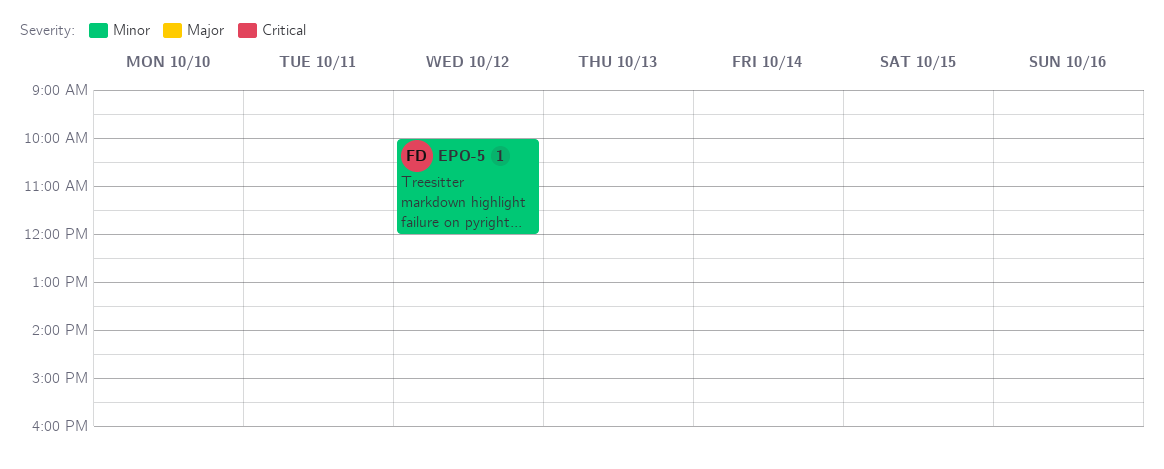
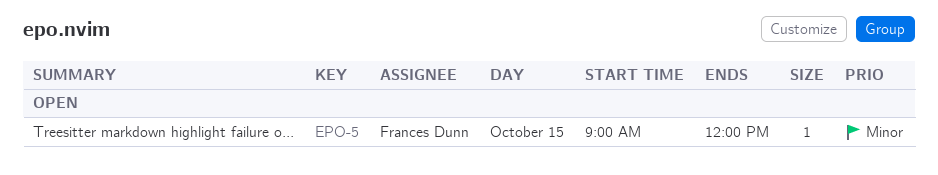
EPO-5, day: Oct 12 -> Oct 15
EPO-5, begins: 10:00 -> 09:00

